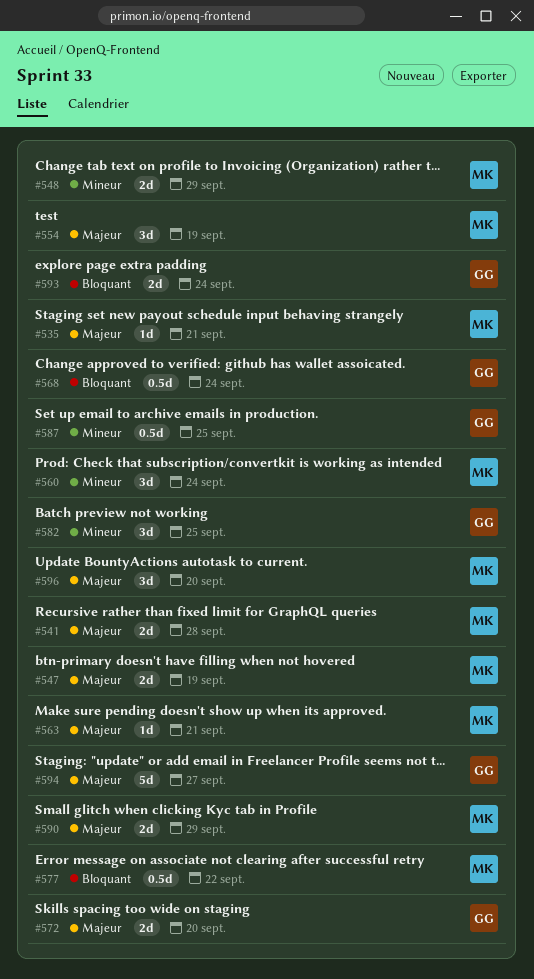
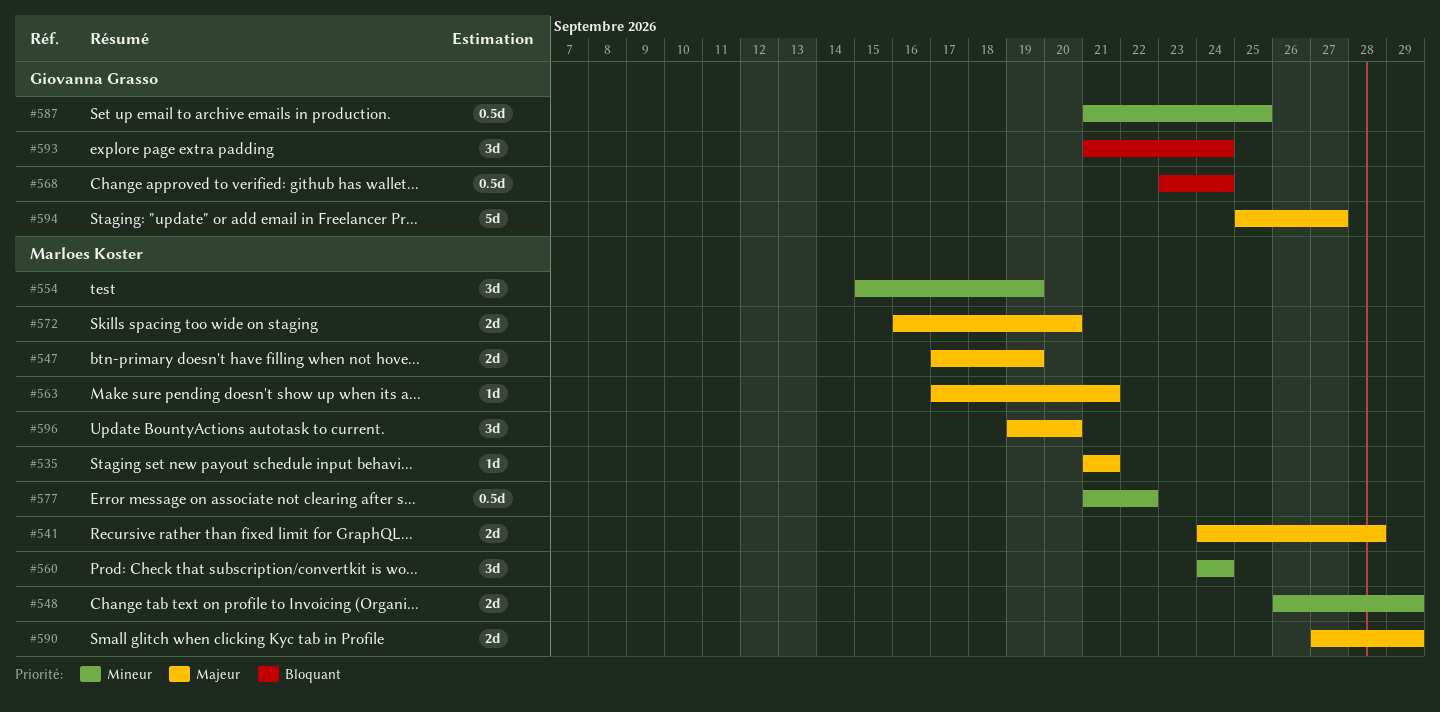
#554, priority: Majeur -> Mineur
#572, owner: Giovanna Grasso -> Marloes Koster
#577, priority: Bloquant -> Mineur
#582: present -> none
#593, estimate: 2d -> 3d

